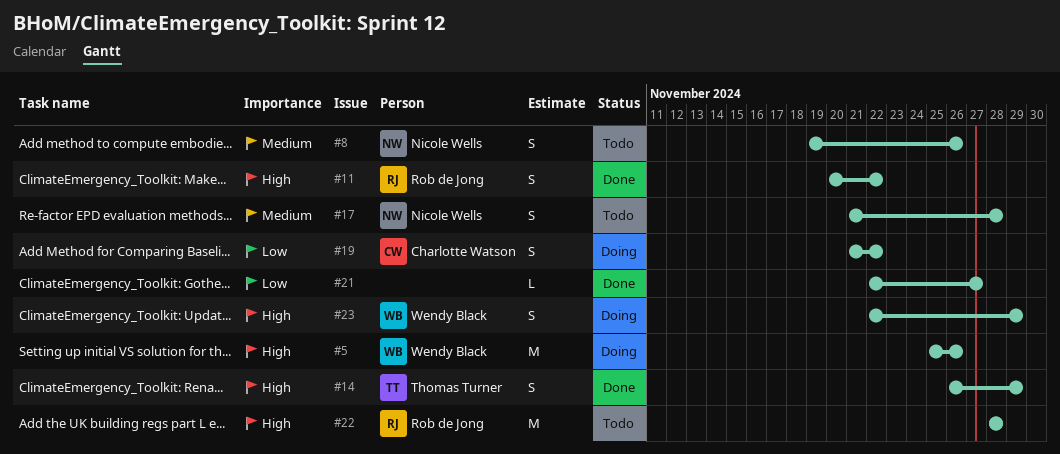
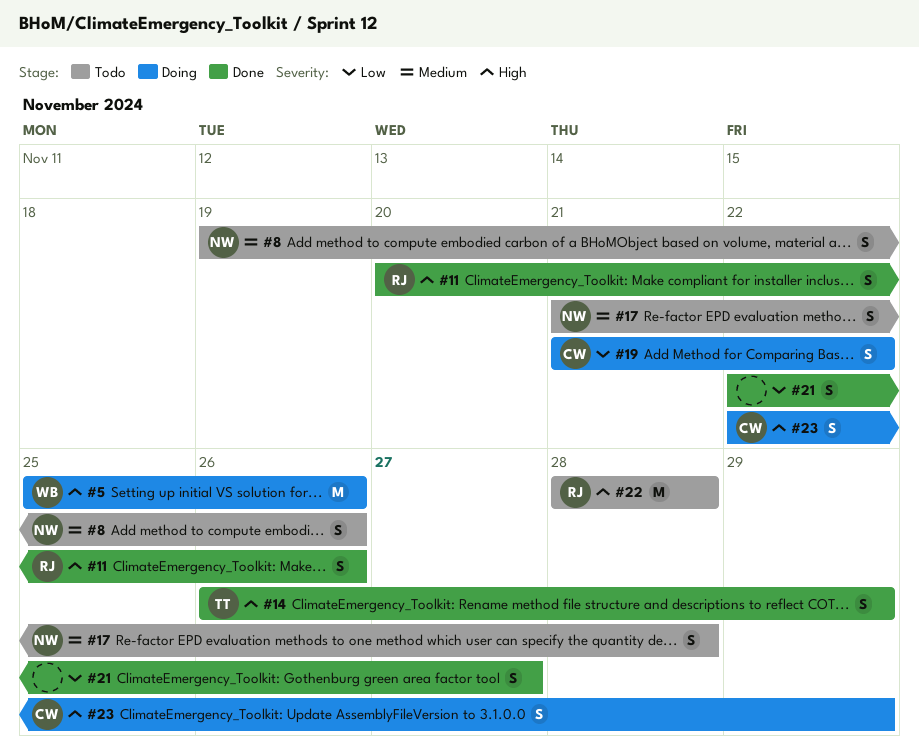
#11, due: Nov 22 -> Nov 26
#21, estimate: L -> S
#23, owner: Wendy Black -> Charlotte Watson

